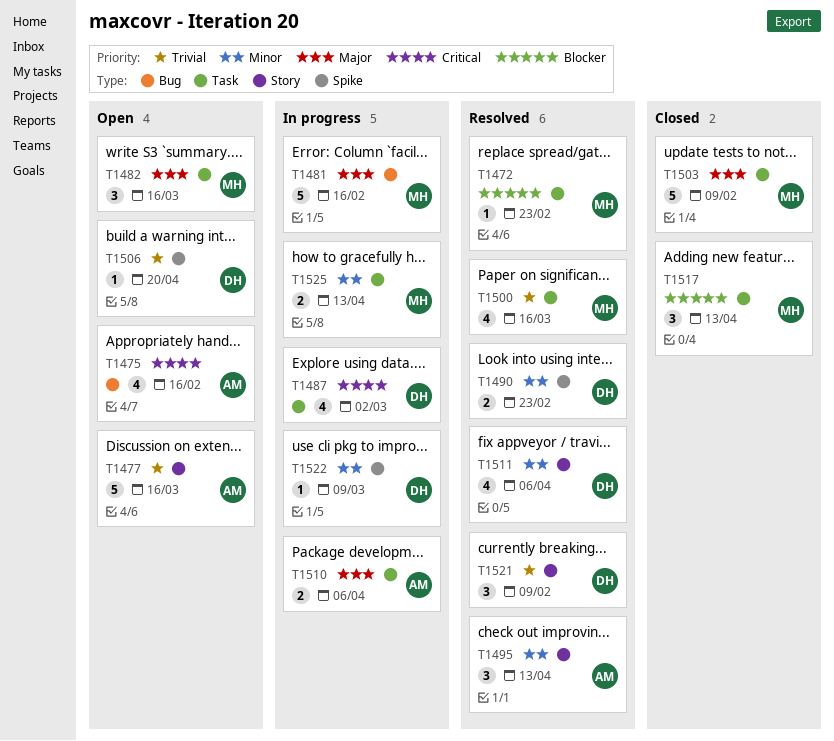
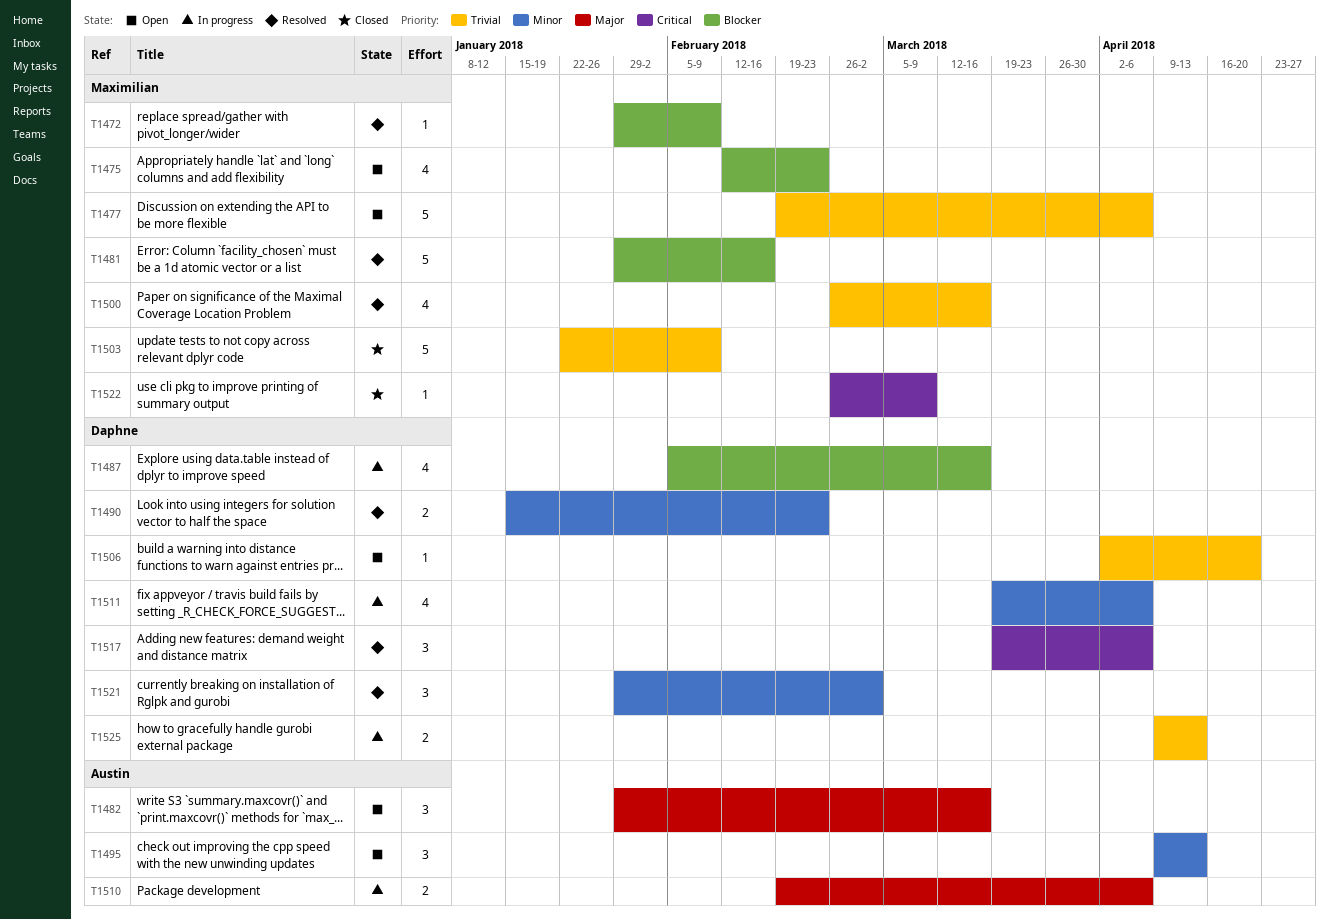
T1472, due: Feb 23 -> Feb 9
T1475, owner: Austin -> Maximilian
T1475, priority: Critical -> Blocker
T1475, due: Feb 16 -> Feb 23
T1477, owner: Austin -> Maximilian
T1477, due: Mar 16 -> Apr 6
T1481, status: In progress -> Resolved
T1481, priority: Major -> Blocker
T1482, owner: Maximilian -> Austin
T1487, priority: Critical -> Blocker
T1487, due: Mar 2 -> Mar 16
T1495, status: Resolved -> Open
T1503, priority: Major -> Trivial
T1511, status: Resolved -> In progress
T1517, status: Closed -> Resolved
T1517, owner: Maximilian -> Daphne
T1517, priority: Blocker -> Critical
T1517, due: Apr 13 -> Apr 6
T1521, priority: Trivial -> Minor
T1521, due: Feb 9 -> Mar 2
T1522, status: In progress -> Closed
T1522, owner: Daphne -> Maximilian
T1522, priority: Minor -> Critical
T1525, owner: Maximilian -> Daphne
T1525, priority: Minor -> Trivial

